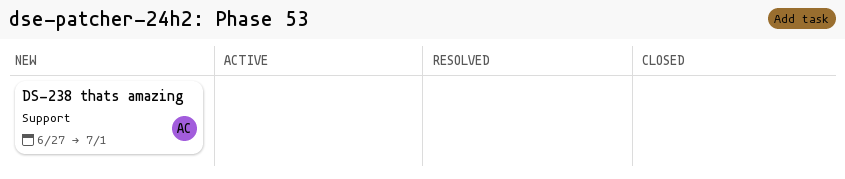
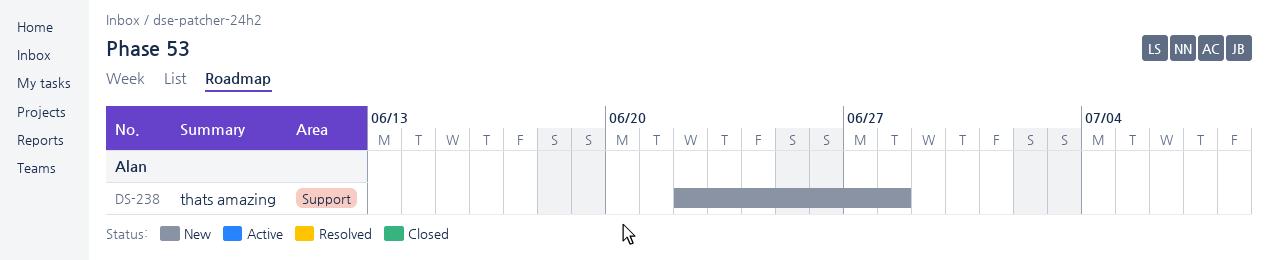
DS-238, start: Jun 27 -> Jun 22
DS-238, due: Jul 1 -> Jun 28

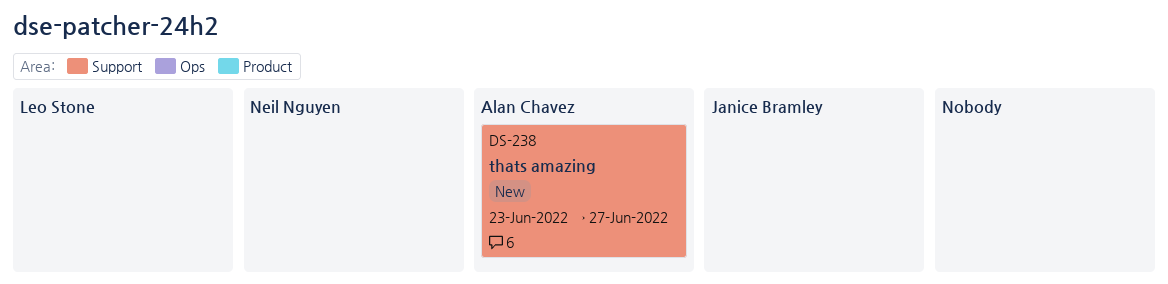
DS-238, start: Jun 22 -> Jun 23
DS-238, due: Jun 28 -> Jun 27

